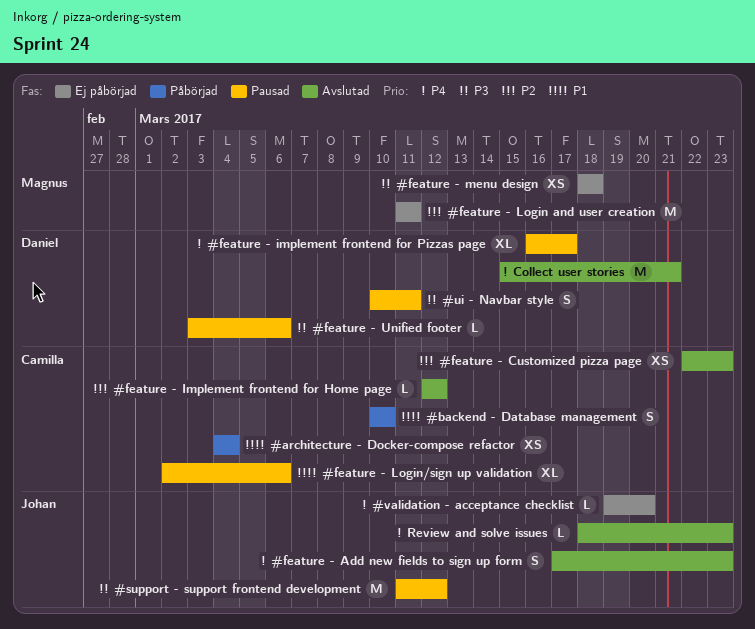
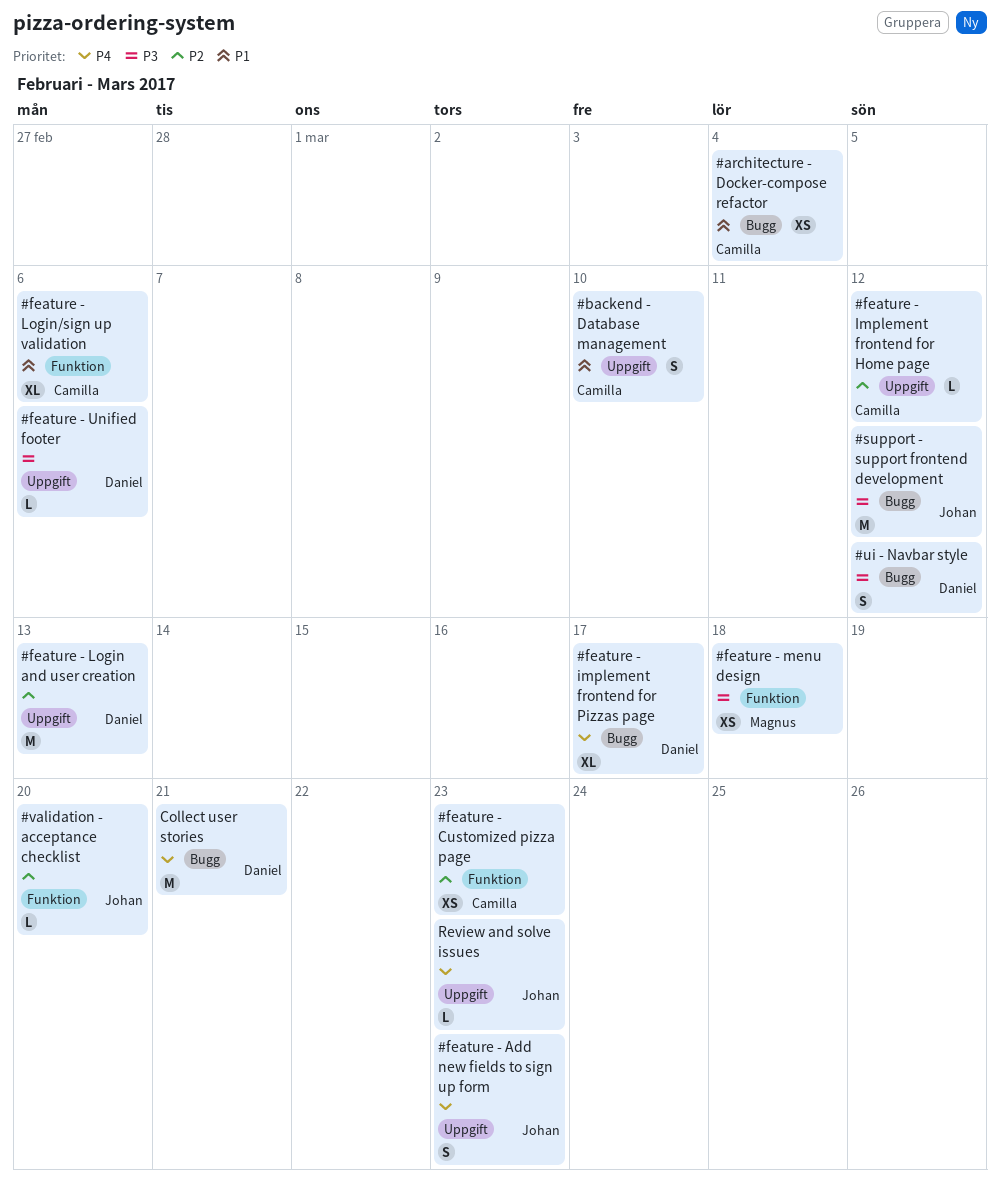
#feature - Login and user creation, owner: Magnus -> Daniel
#feature - Login and user creation, due: Mar 11 -> Mar 13
#ui - Navbar style, due: Mar 11 -> Mar 12
#validation - acceptance checklist, priority: P4 -> P2

